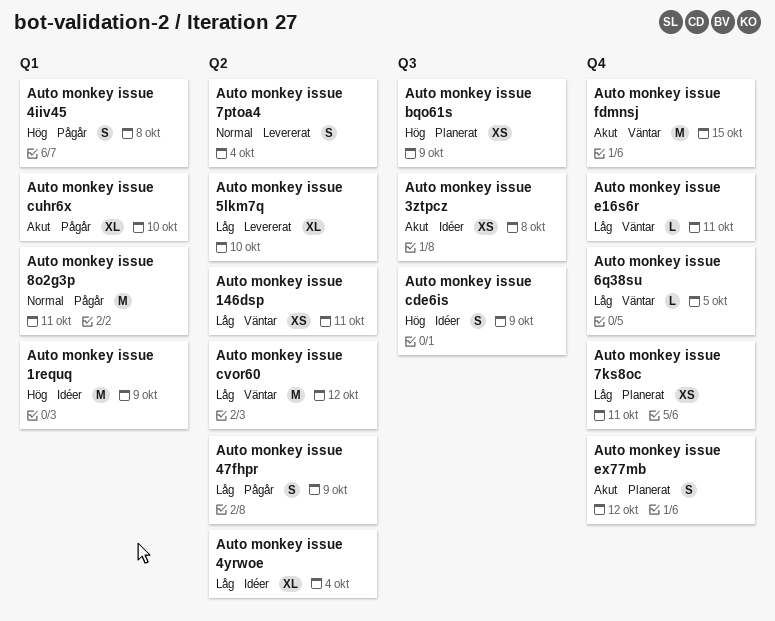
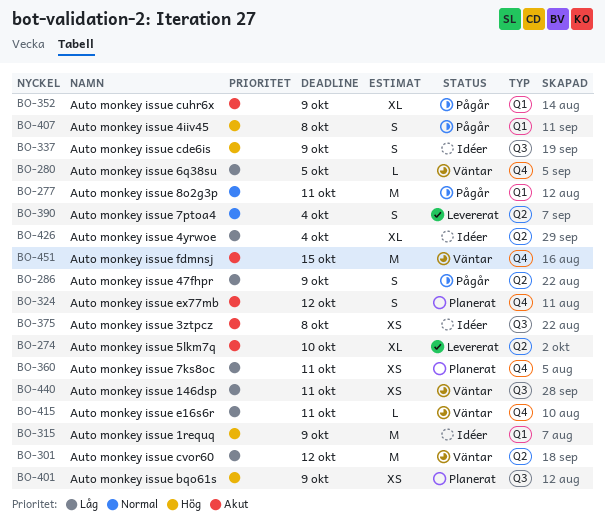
Auto monkey issue 146dsp, label: Q2 -> Q3
Auto monkey issue 5lkm7q, priority: Låg -> Akut
Auto monkey issue cuhr6x, due: Oct 10 -> Oct 9

